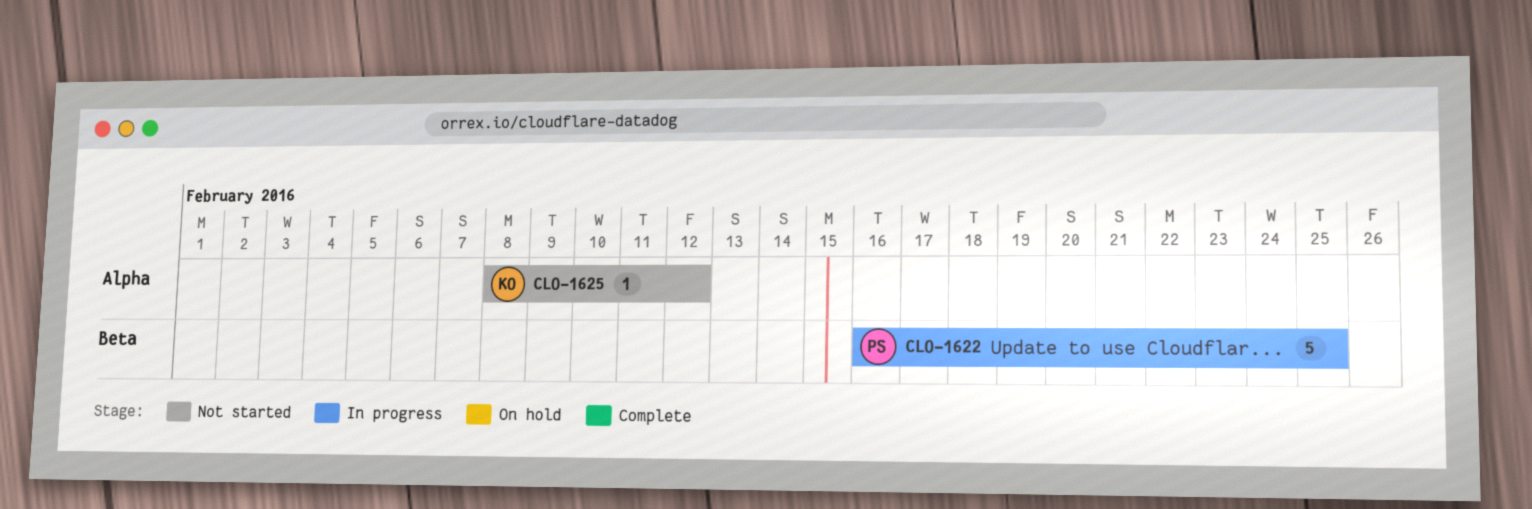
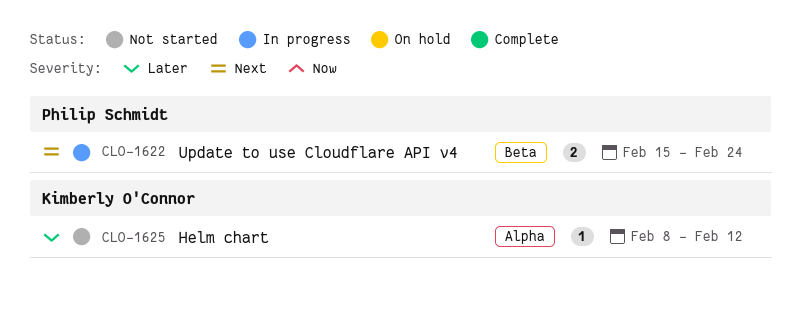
CLO-1622, estimate: 5 -> 2
CLO-1622, start: Feb 16 -> Feb 15
CLO-1622, due: Feb 25 -> Feb 24

